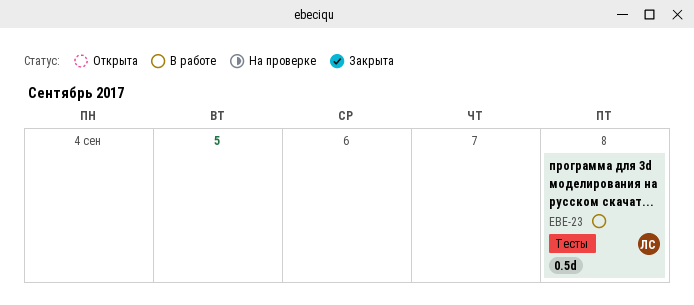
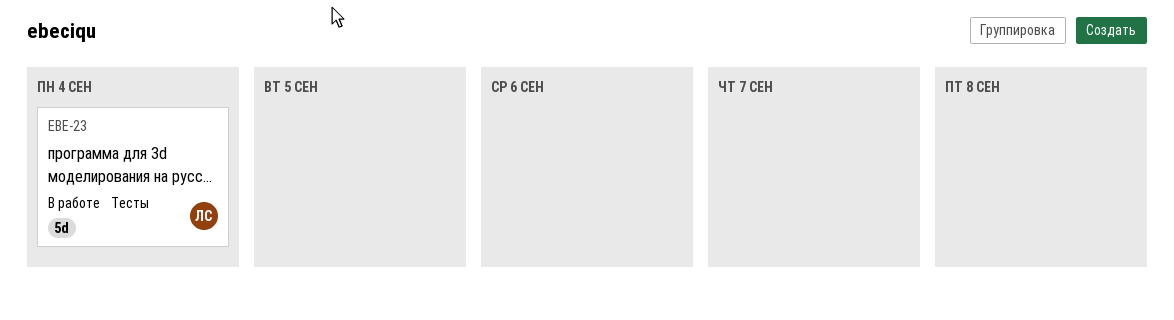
EBE-23, estimate: 0.5d -> 5d
EBE-23, due: Sep 8 -> Sep 4

